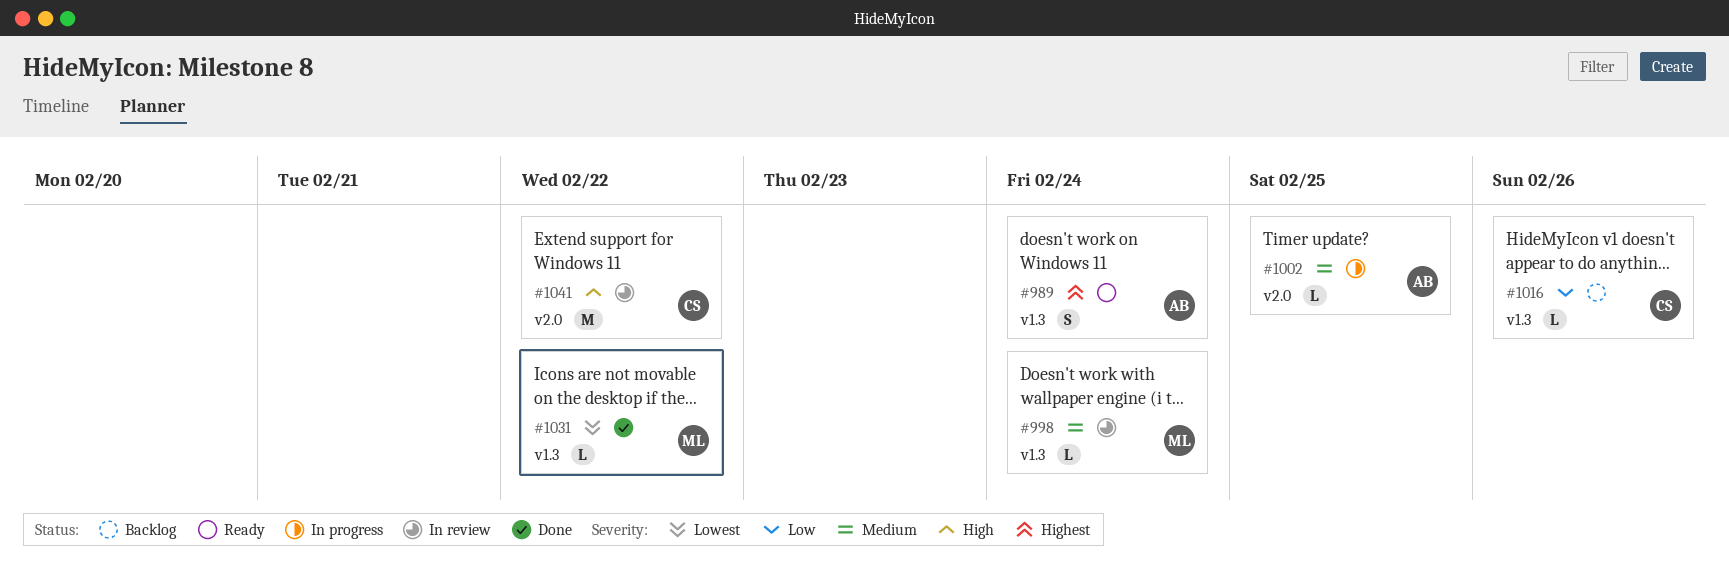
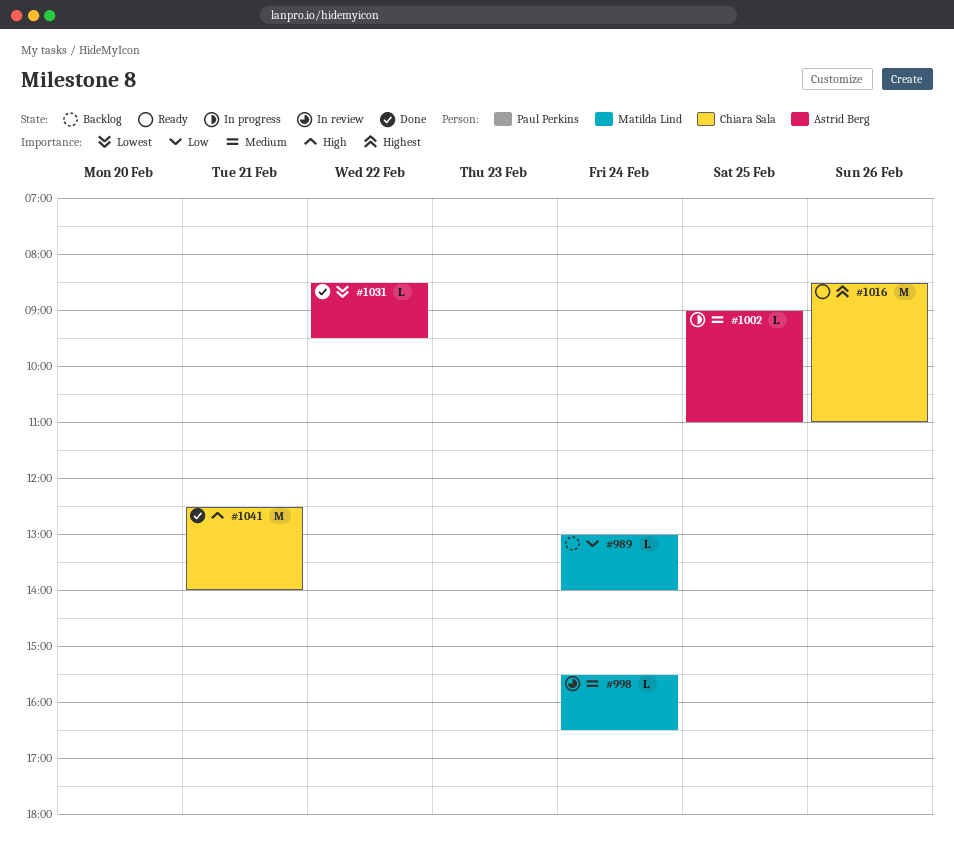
#989, status: Ready -> Backlog
#989, owner: Astrid Berg -> Matilda Lind
#989, priority: Highest -> Low
#989, estimate: S -> L
#1016, status: Backlog -> Ready
#1016, priority: Low -> Highest
#1016, estimate: L -> M
#1031, owner: Matilda Lind -> Astrid Berg
#1041, status: In review -> Done
#1041, day: Feb 22 -> Feb 21

